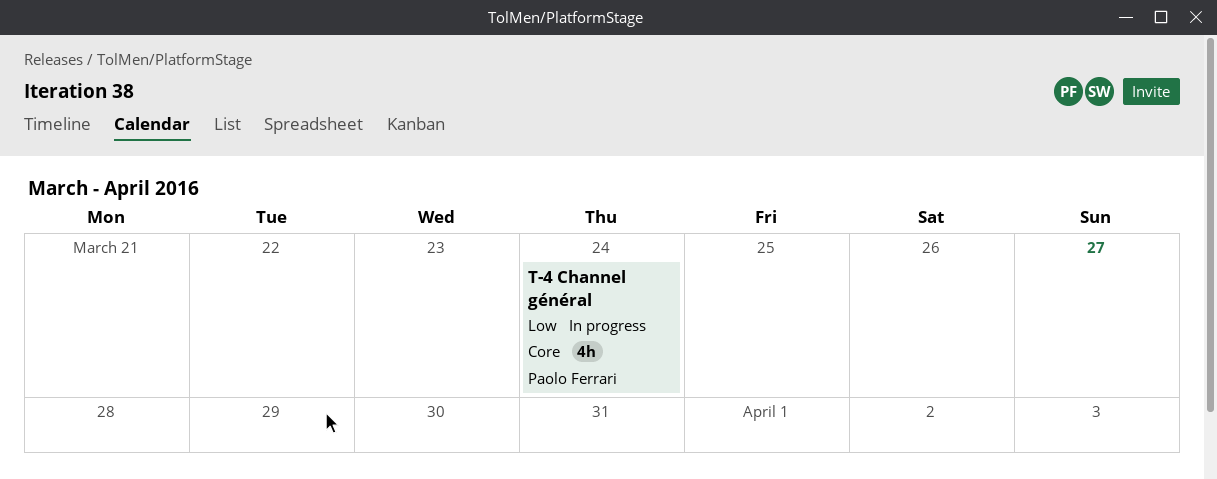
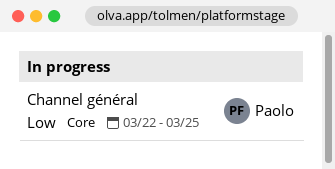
Channel général, due: Mar 24 -> Mar 25

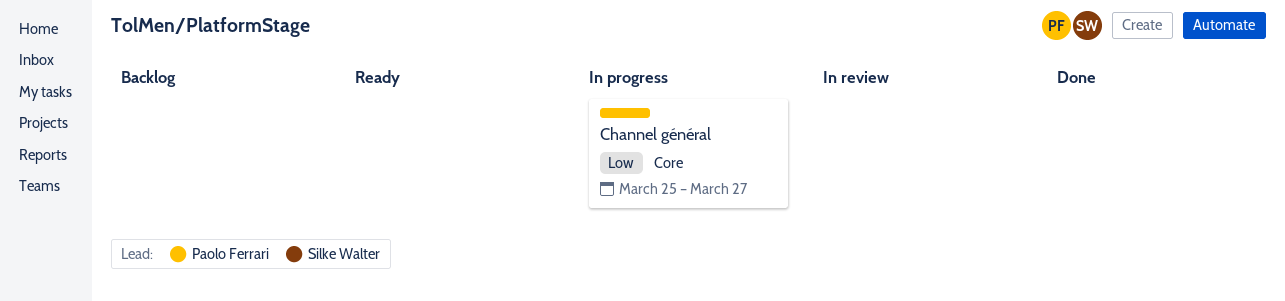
Channel général, start: Mar 22 -> Mar 25
Channel général, due: Mar 25 -> Mar 27

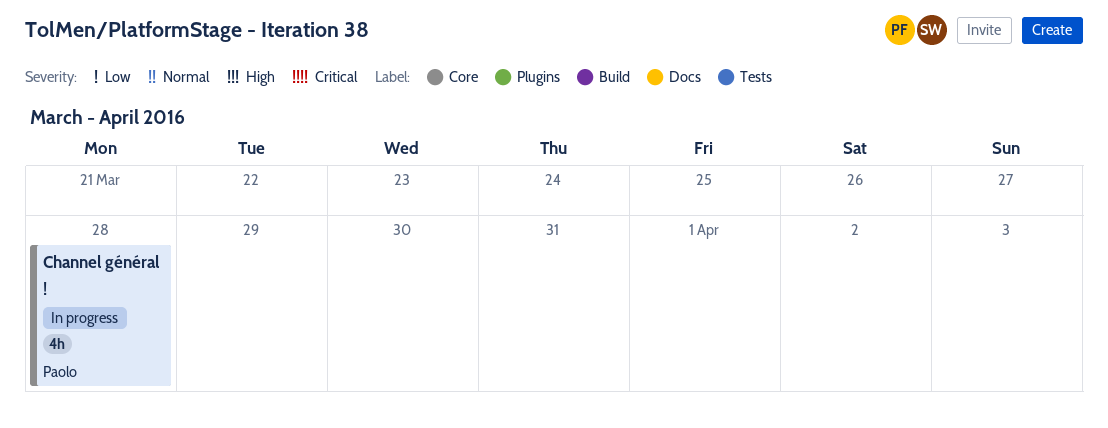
Channel général, due: Mar 27 -> Mar 28

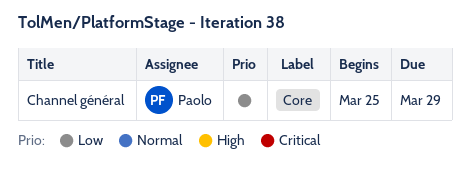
Channel général, due: Mar 28 -> Mar 29

